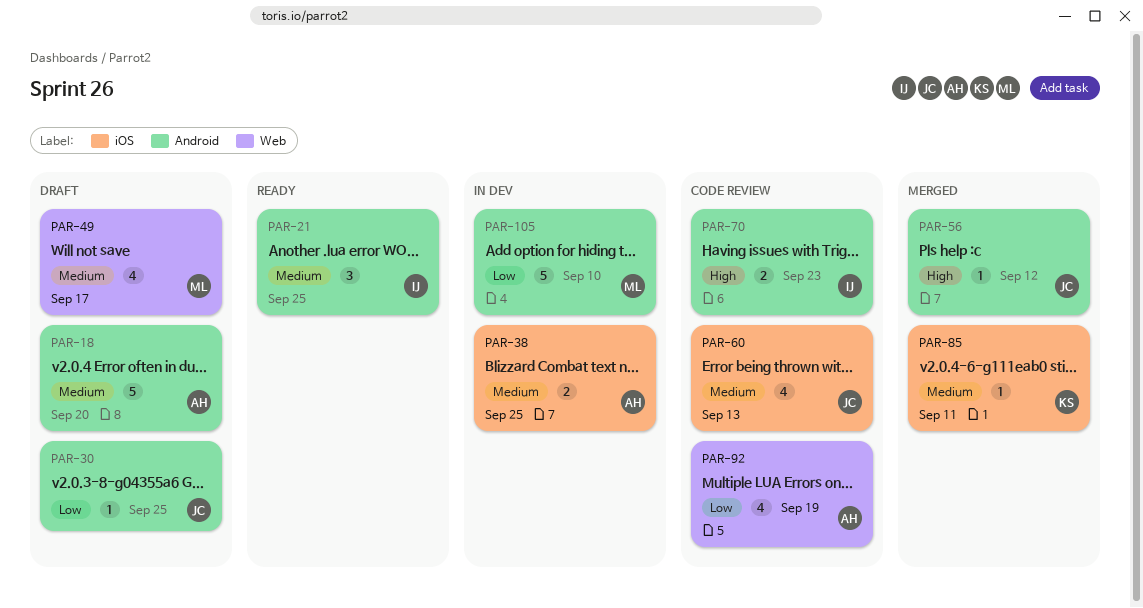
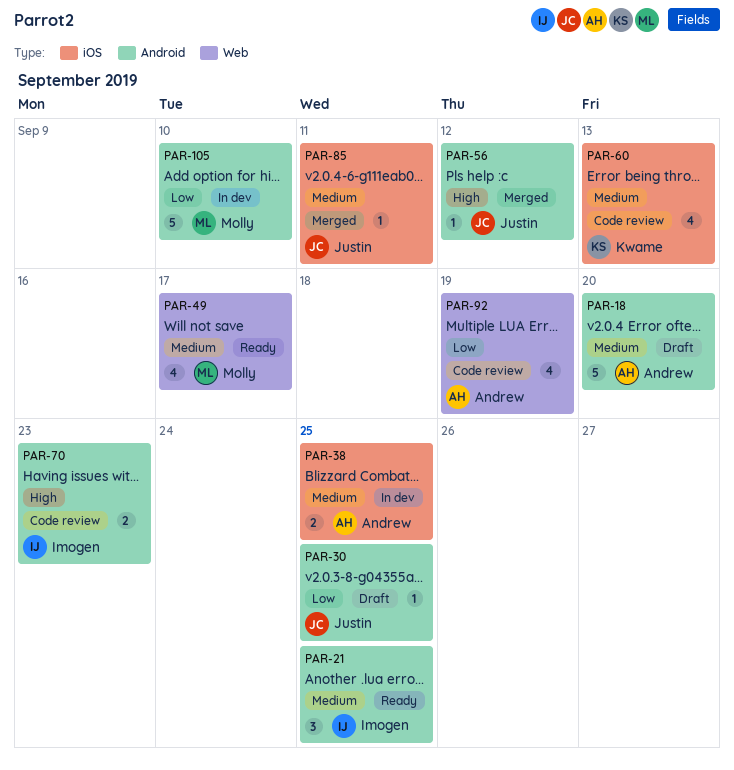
PAR-49, status: Draft -> Ready
PAR-60, owner: Justin -> Kwame
PAR-85, owner: Kwame -> Justin

